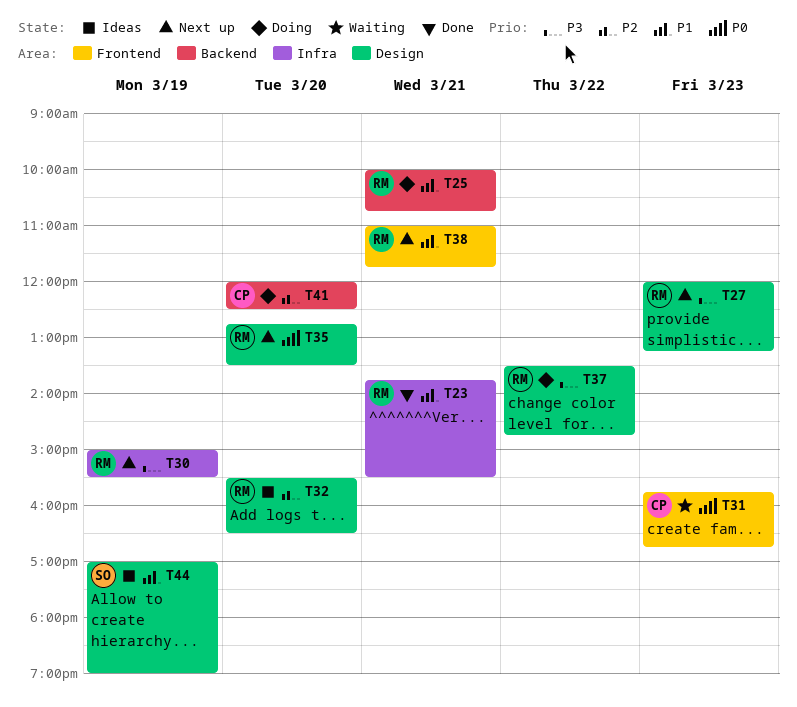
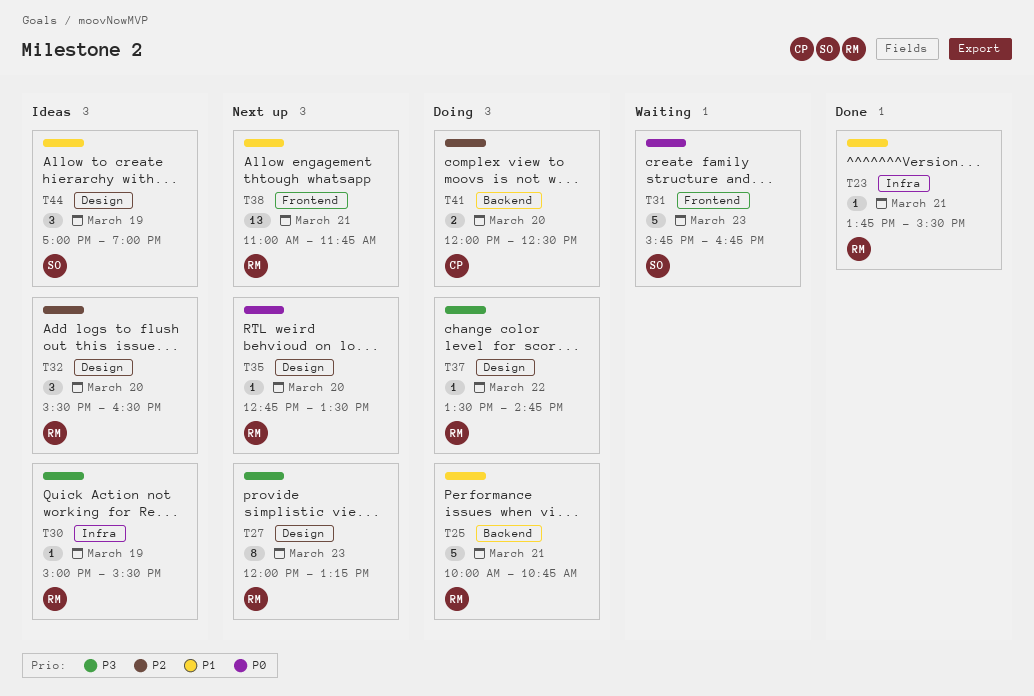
T30, status: Next up -> Ideas
T31, owner: CP -> SO

